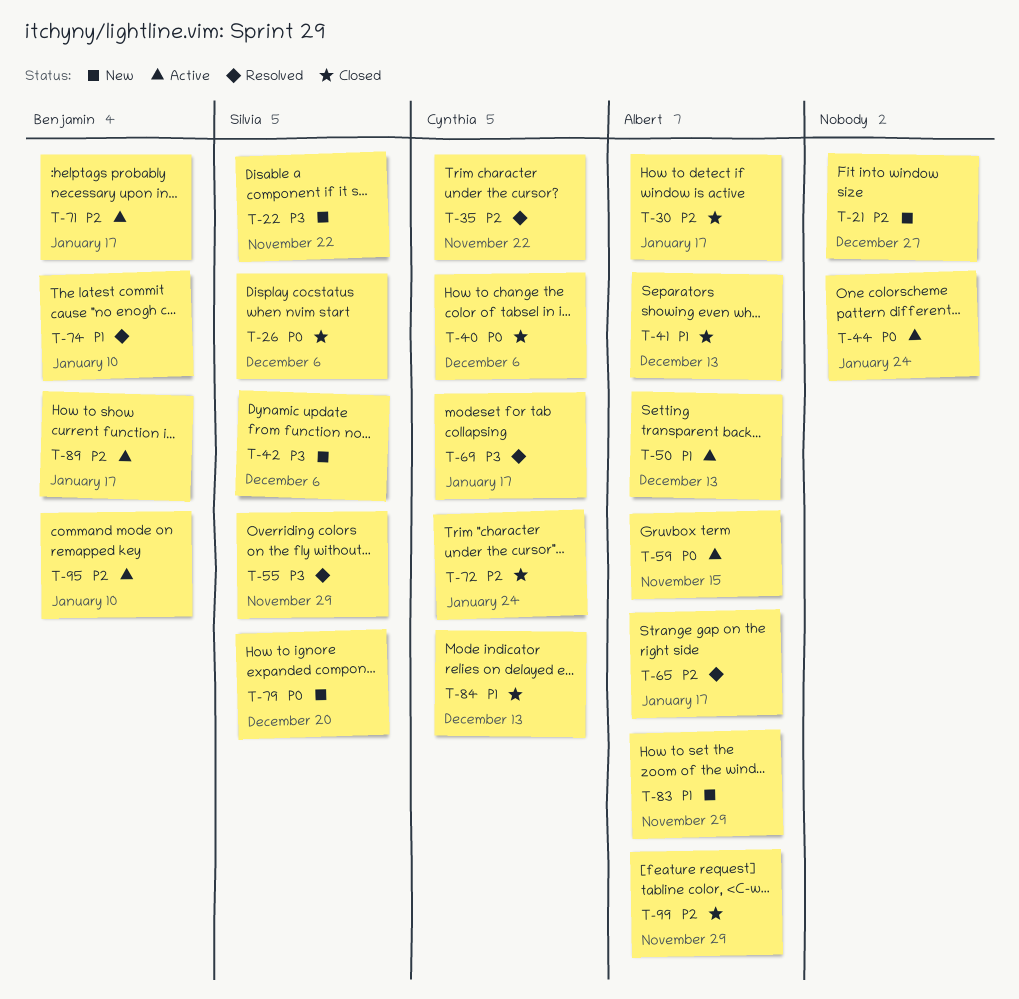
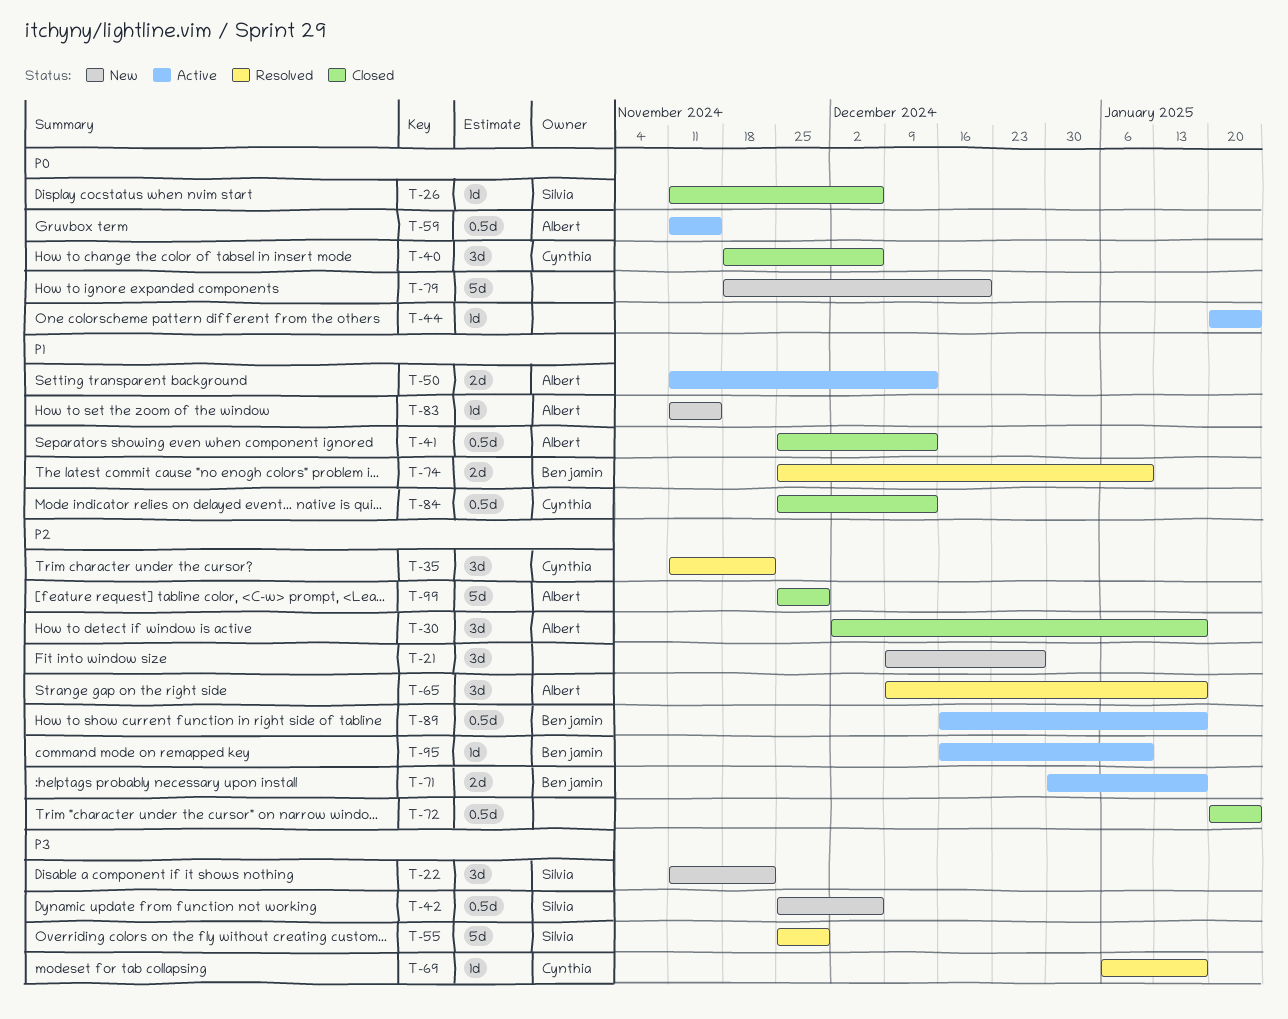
T-72, owner: Cynthia -> none
T-79, owner: Silvia -> none
T-83, due: Nov 29 -> Nov 15

